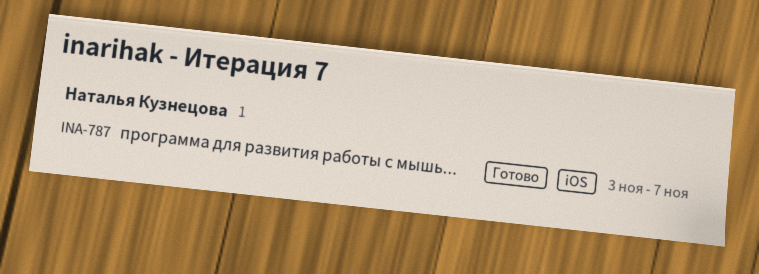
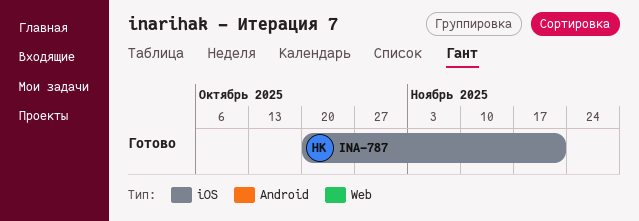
INA-787, start: Nov 3 -> Oct 20
INA-787, due: Nov 7 -> Nov 21

